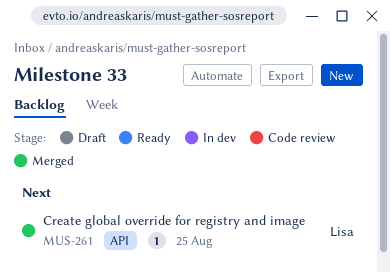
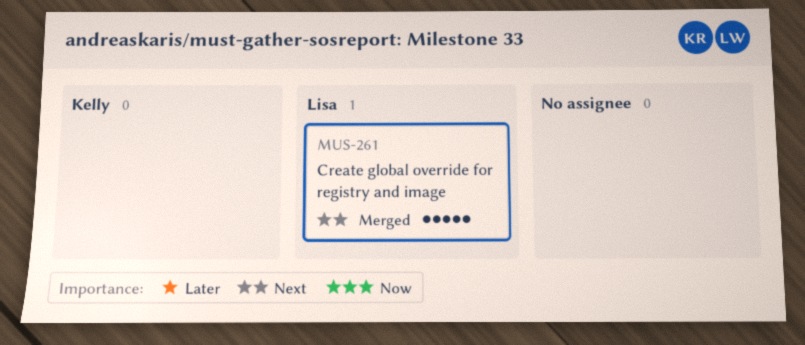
MUS-261, estimate: 1 -> 5

